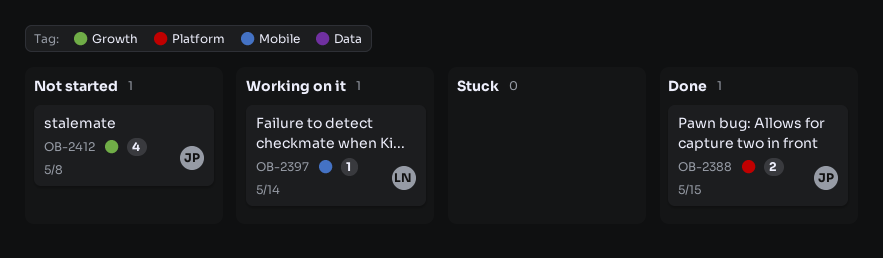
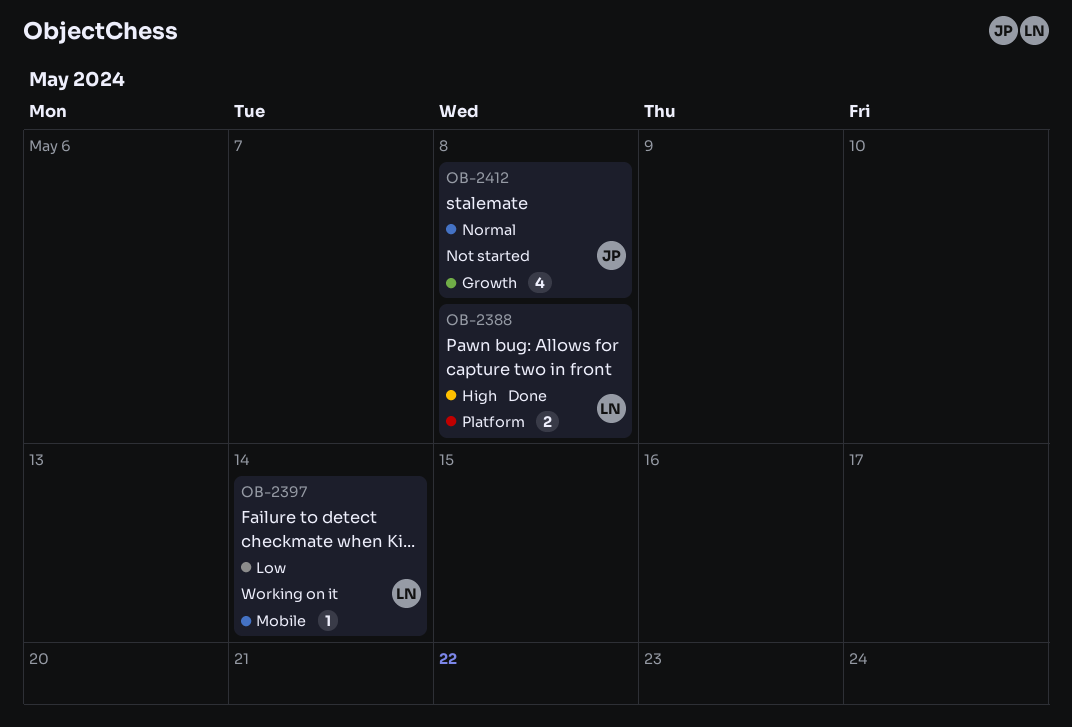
OB-2388, owner: JP -> LN
OB-2388, due: May 15 -> May 8

